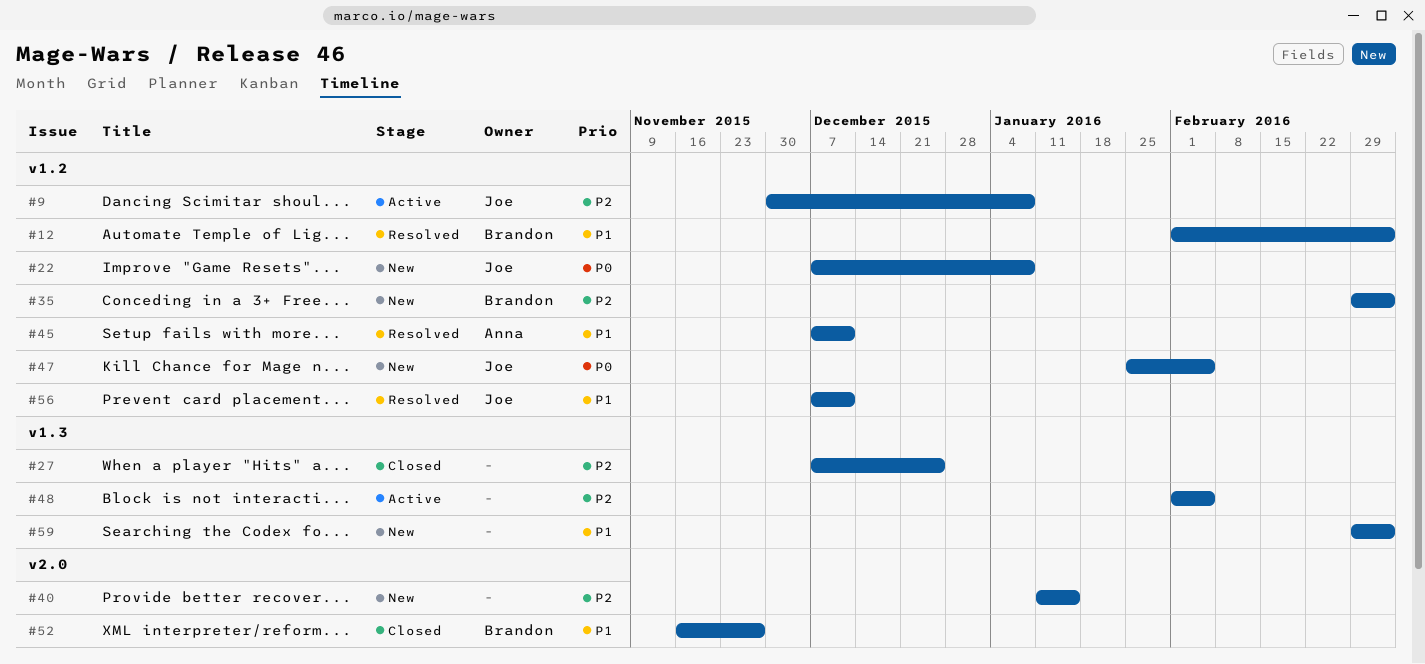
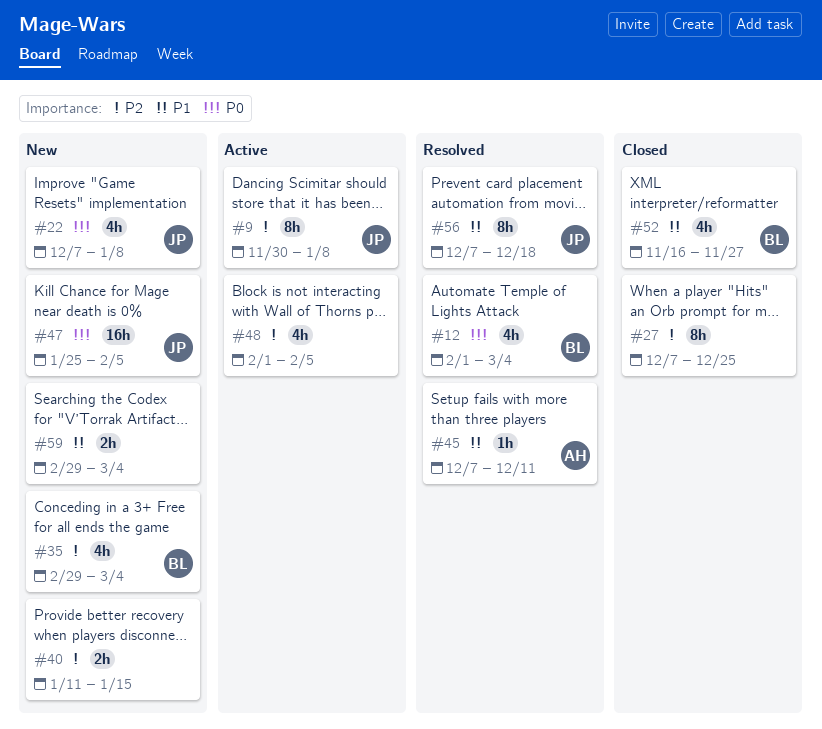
#12, priority: P1 -> P0
#56, due: Dec 11 -> Dec 18

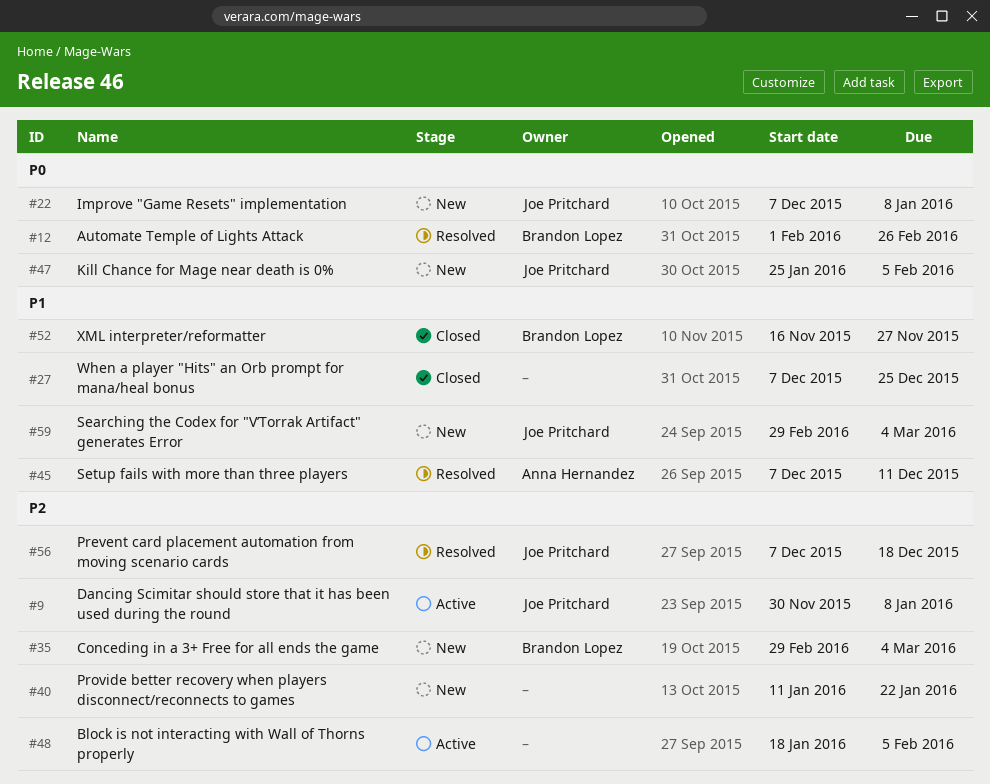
#12, due: Mar 4 -> Feb 26
#27, priority: P2 -> P1
#40, due: Jan 15 -> Jan 22
#48, start: Feb 1 -> Jan 18
#56, priority: P1 -> P2
#59, owner: none -> Joe Pritchard

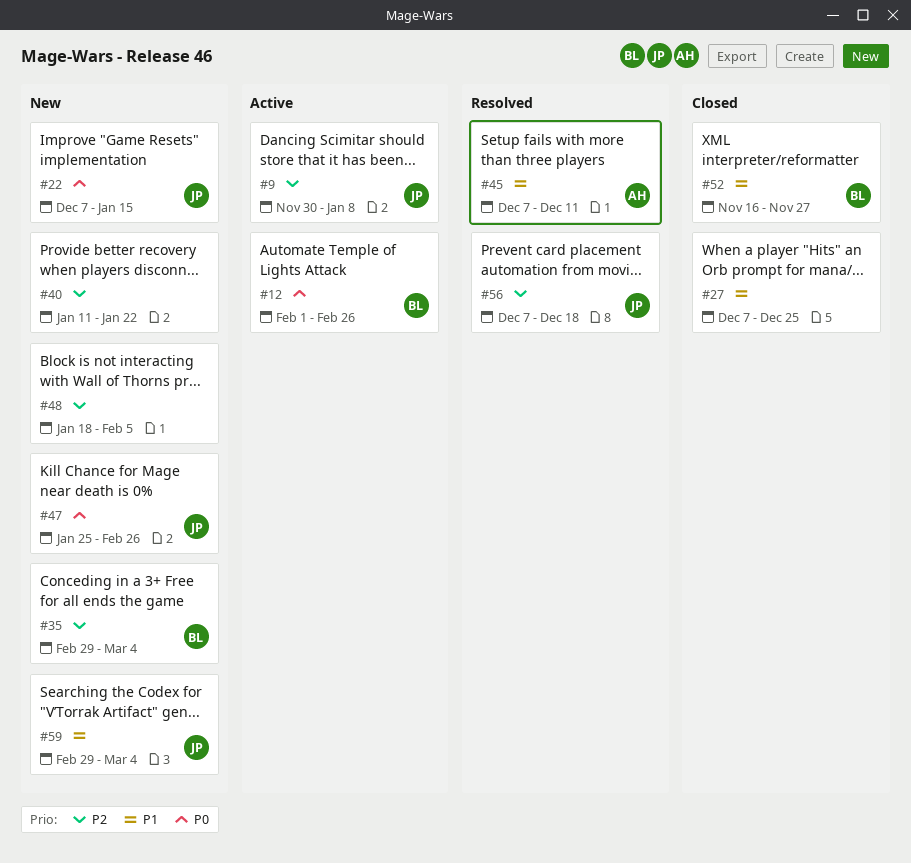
#12, status: Resolved -> Active
#22, due: Jan 8 -> Jan 15
#47, due: Feb 5 -> Feb 26
#48, status: Active -> New

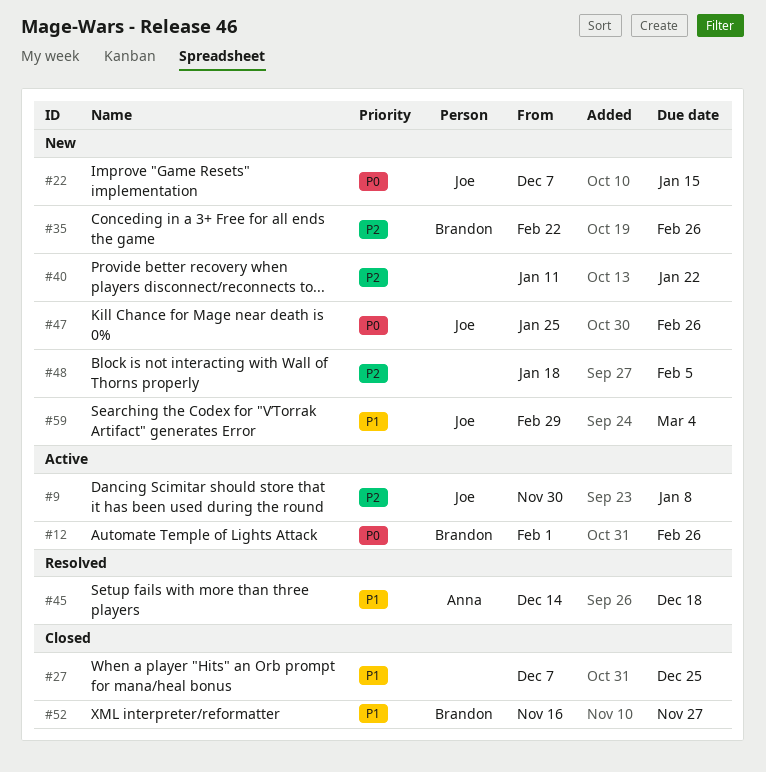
#35, start: Feb 29 -> Feb 22
#35, due: Mar 4 -> Feb 26
#45, start: Dec 7 -> Dec 14
#45, due: Dec 11 -> Dec 18
#56: present -> none

